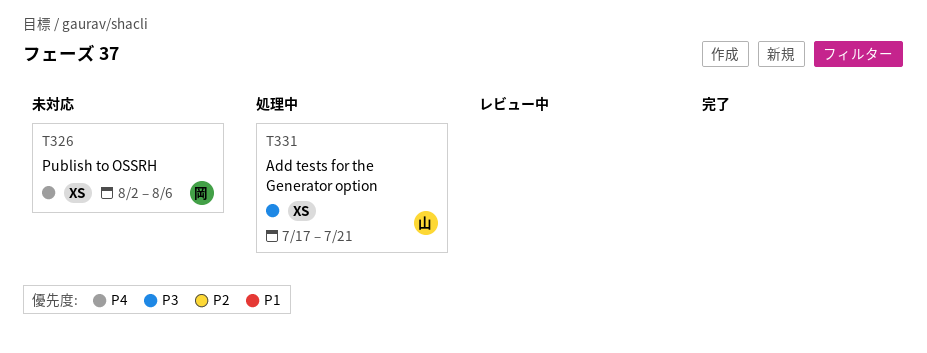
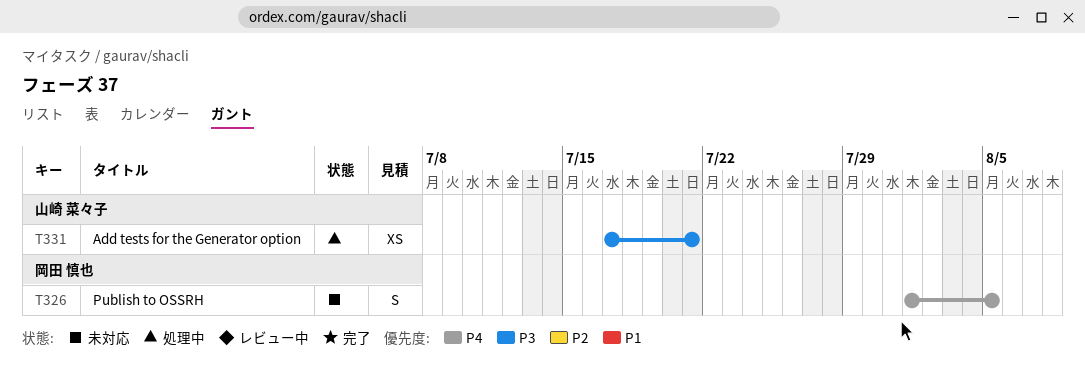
T326, estimate: XS -> S
T326, start: Aug 2 -> Aug 1
T326, due: Aug 6 -> Aug 5

